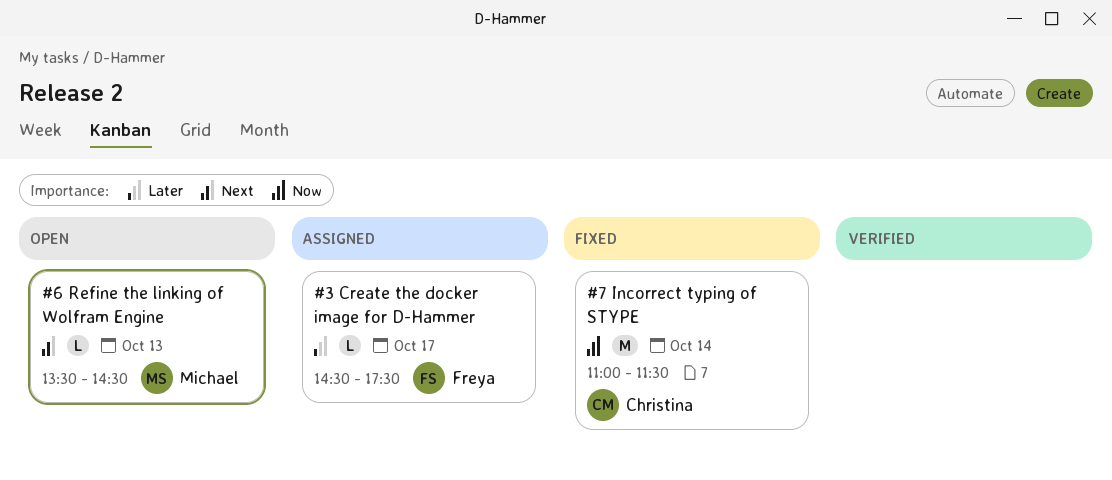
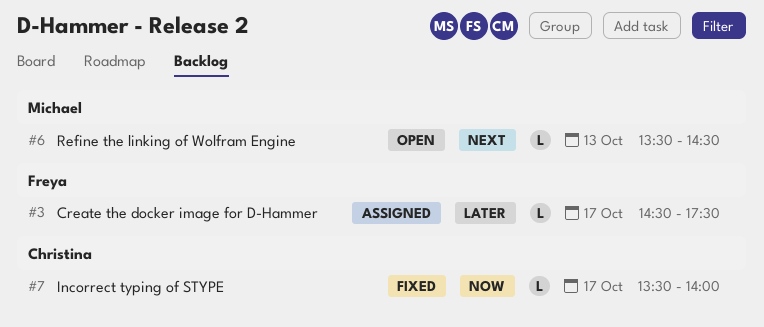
#7, estimate: M -> L
#7, day: Oct 14 -> Oct 17
#7, begins: 11:00 -> 13:30
#7, ends: 11:30 -> 14:00

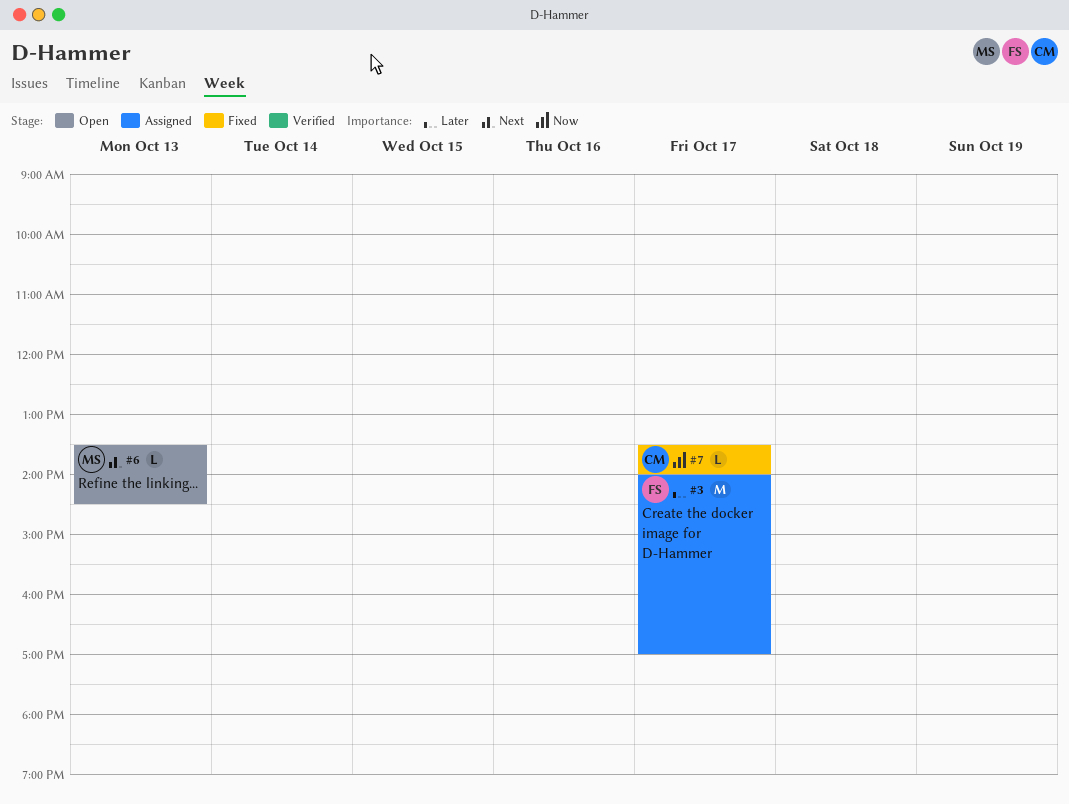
#3, estimate: L -> M
#3, begins: 14:30 -> 14:00
#3, ends: 17:30 -> 17:00

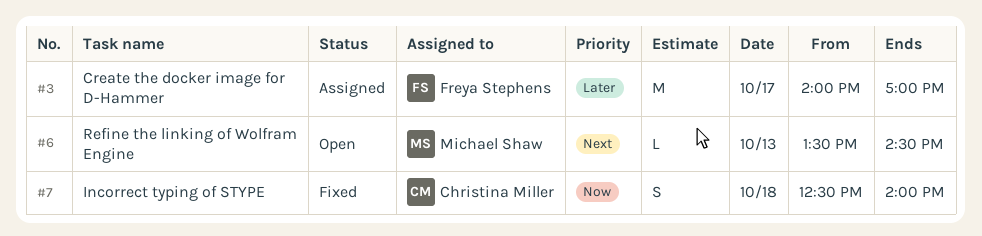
#7, estimate: L -> S
#7, day: Oct 17 -> Oct 18
#7, begins: 13:30 -> 12:30

